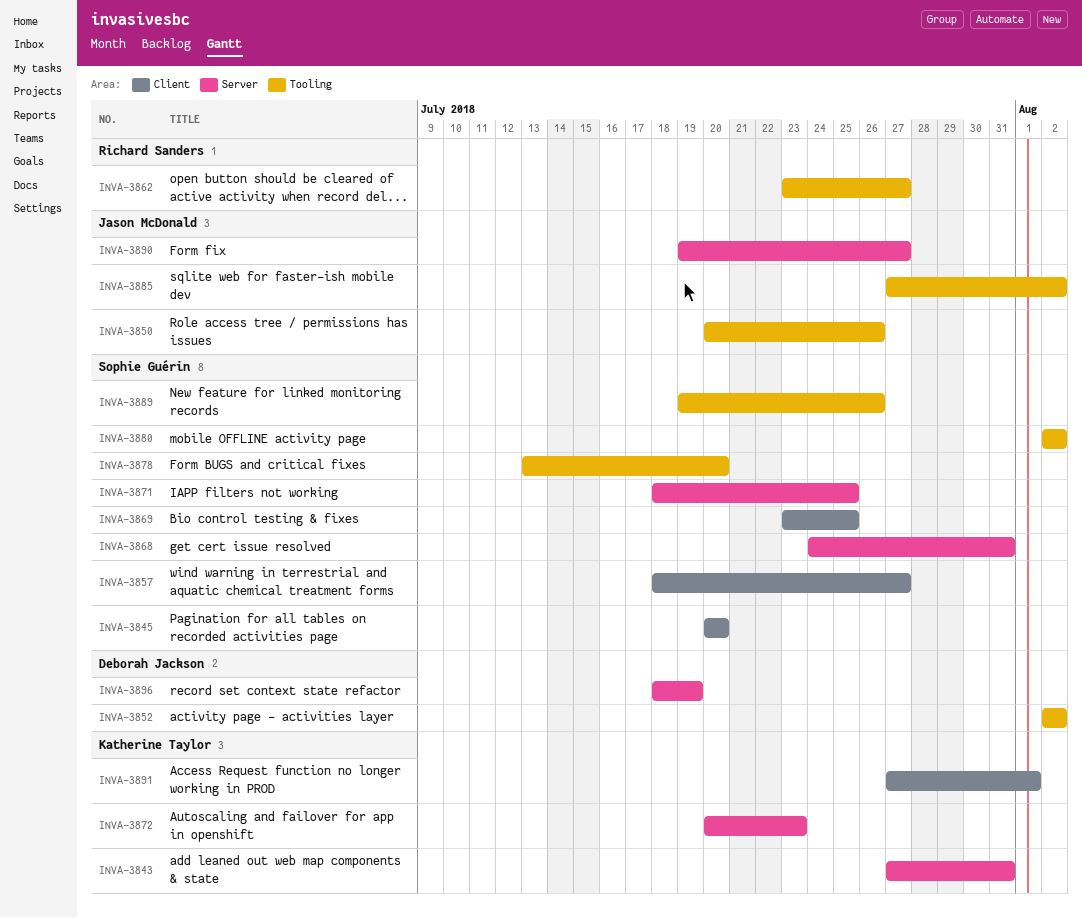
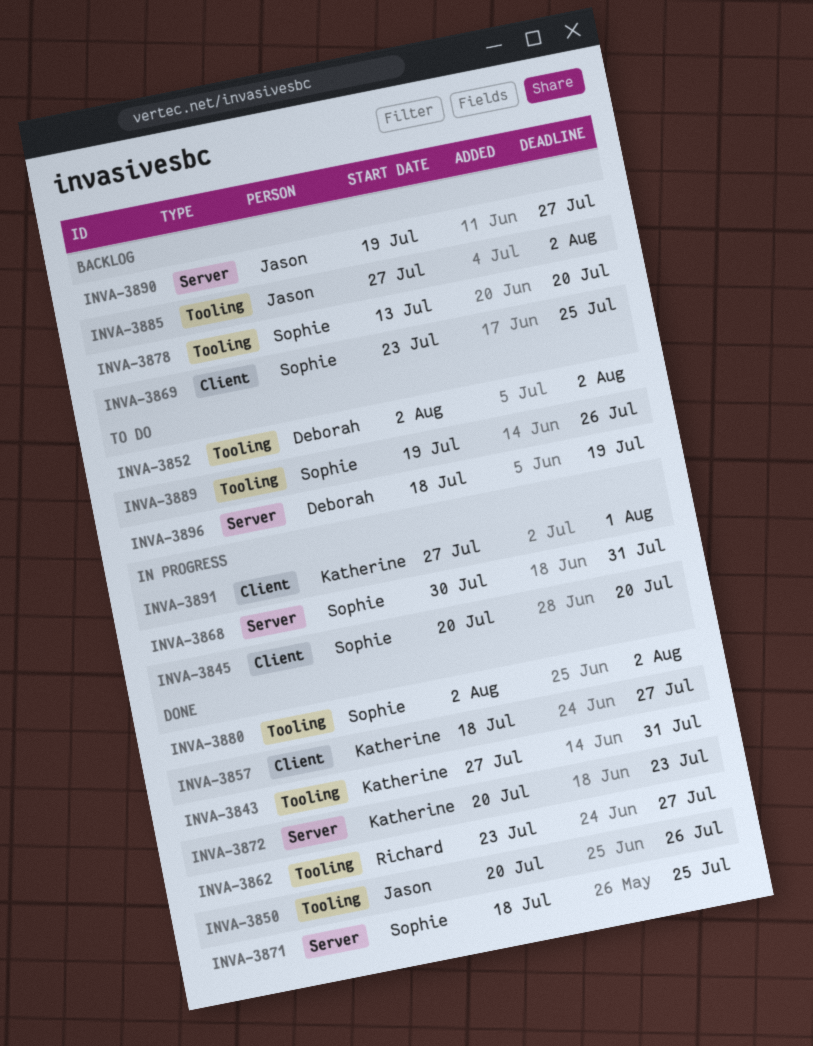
INVA-3843, label: Server -> Tooling
INVA-3857, owner: Sophie Guérin -> Katherine Taylor
INVA-3868, start: Jul 24 -> Jul 30

